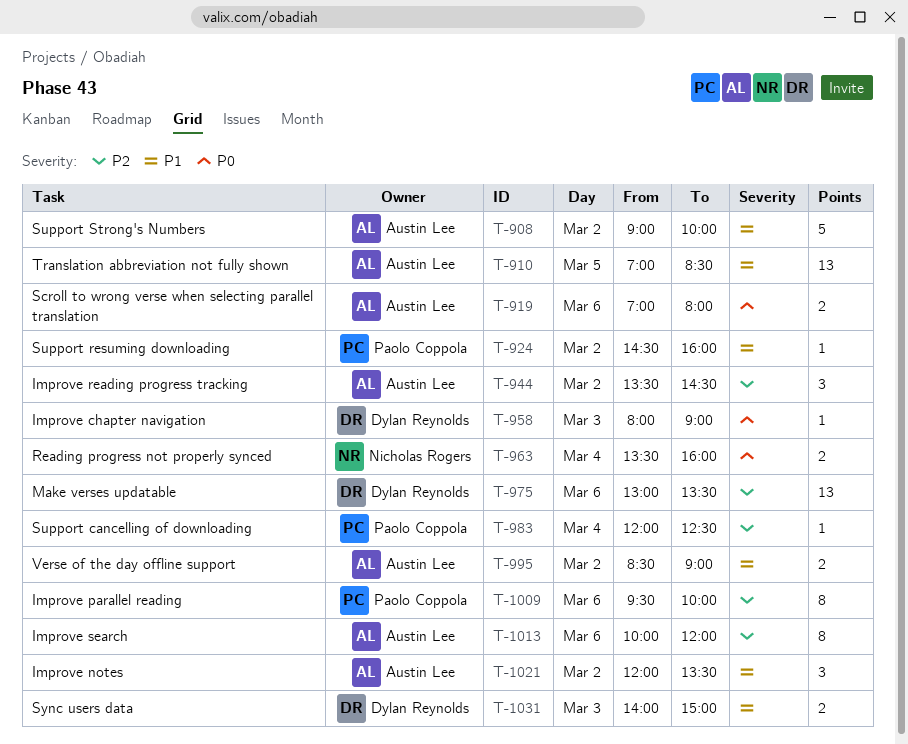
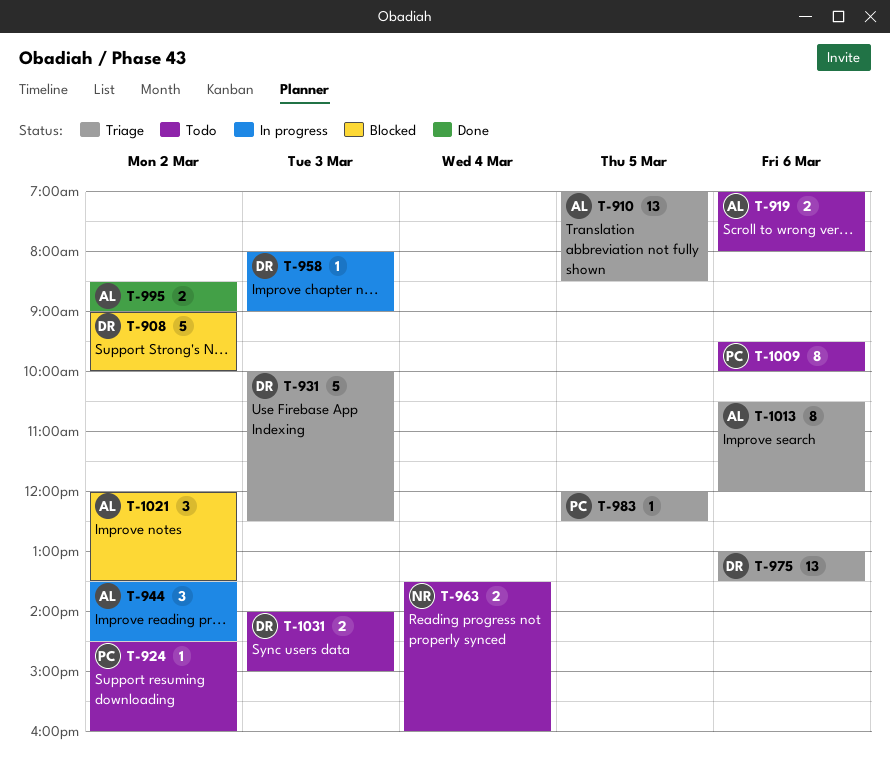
T-908, owner: Austin Lee -> Dylan Reynolds
T-931: none -> present
T-983, day: Mar 4 -> Mar 5
T-1013, begins: 10:00 -> 10:30

